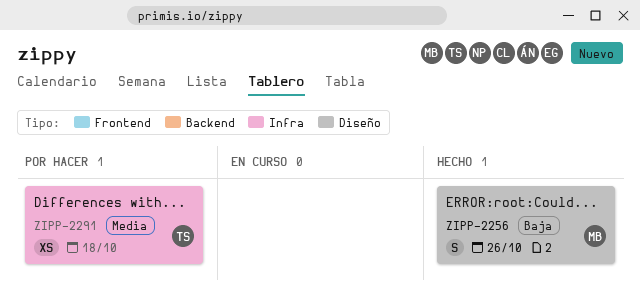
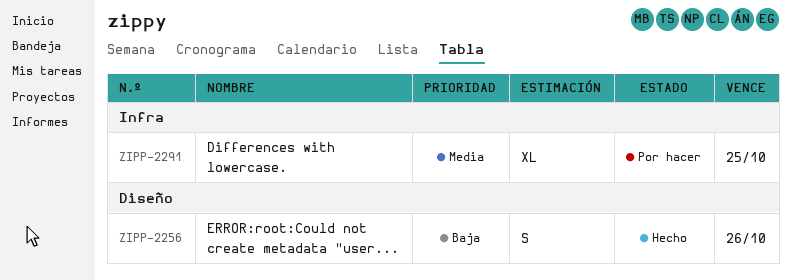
ZIPP-2291, estimate: XS -> XL
ZIPP-2291, due: Oct 18 -> Oct 25

